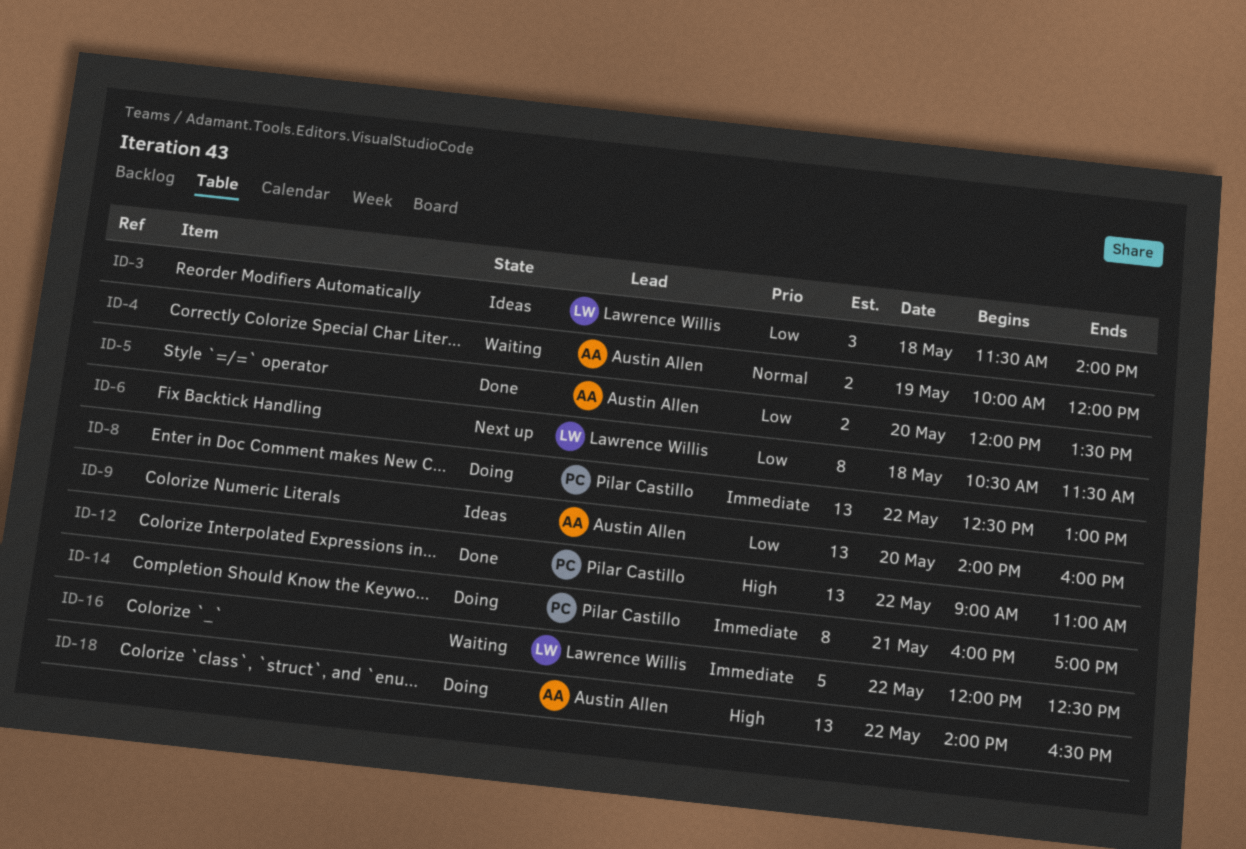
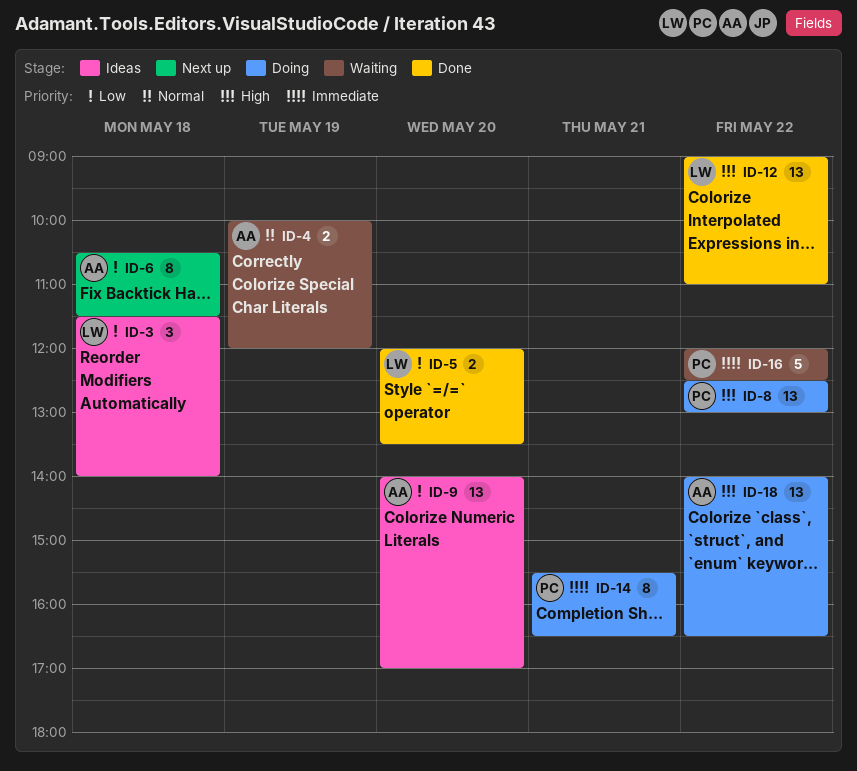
ID-5, owner: Austin Allen -> Lawrence Willis
ID-6, owner: Lawrence Willis -> Austin Allen
ID-8, priority: Immediate -> High
ID-9, ends: 16:00 -> 17:00
ID-12, owner: Pilar Castillo -> Lawrence Willis
ID-14, begins: 16:00 -> 15:30
ID-14, ends: 17:00 -> 16:30
ID-16, owner: Lawrence Willis -> Pilar Castillo

